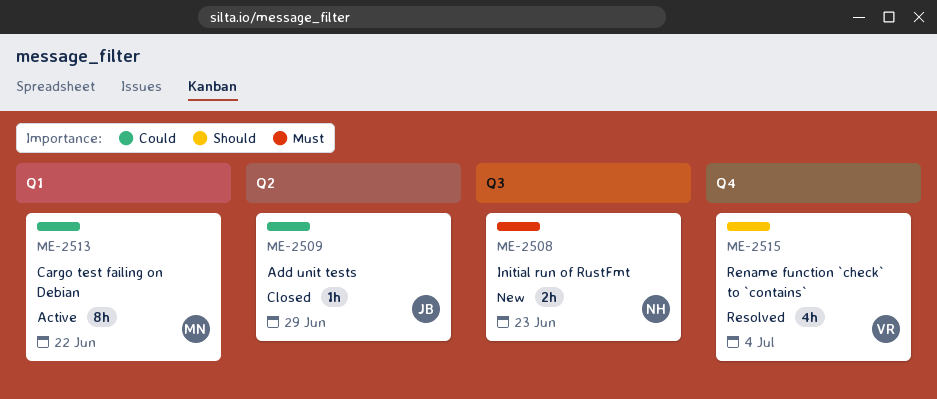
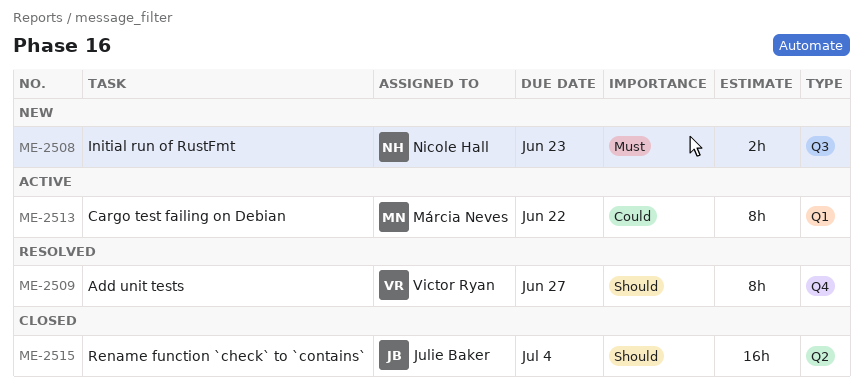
ME-2509, status: Closed -> Resolved
ME-2509, owner: Julie Baker -> Victor Ryan
ME-2509, priority: Could -> Should
ME-2509, label: Q2 -> Q4
ME-2509, estimate: 1h -> 8h
ME-2509, due: Jun 29 -> Jun 27
ME-2515, status: Resolved -> Closed
ME-2515, owner: Victor Ryan -> Julie Baker
ME-2515, label: Q4 -> Q2
ME-2515, estimate: 4h -> 16h

